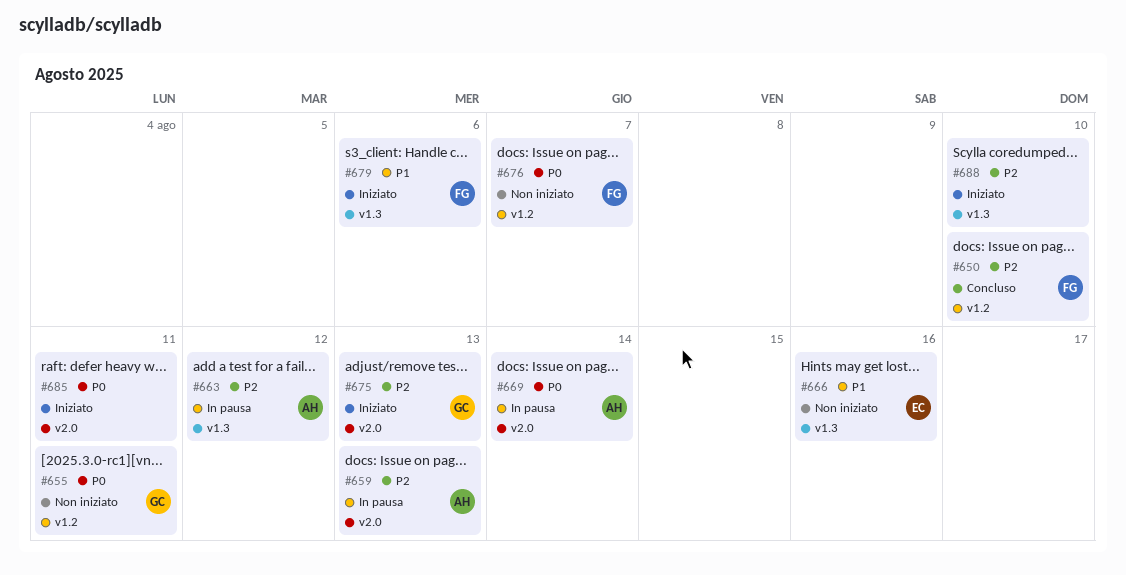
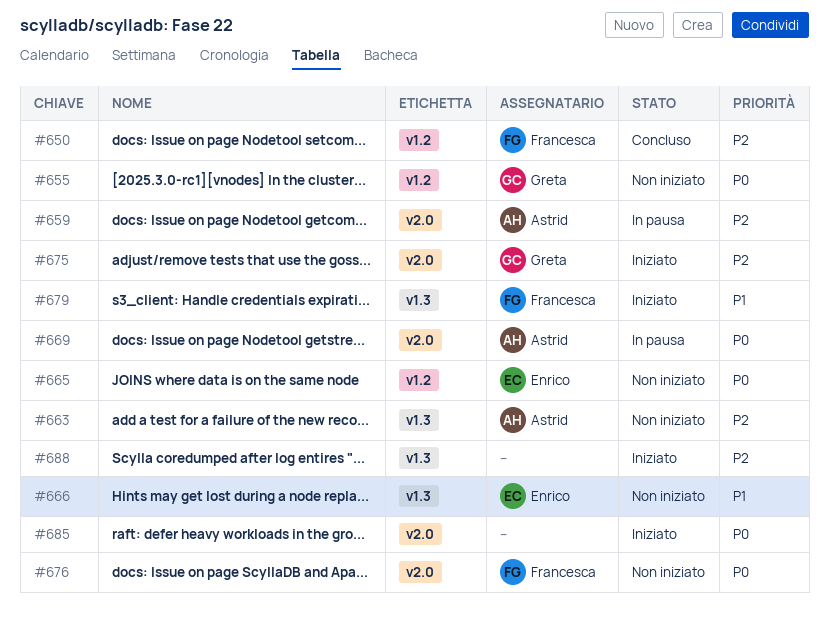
#663, status: In pausa -> Non iniziato
#665: none -> present
#676, label: v1.2 -> v2.0

